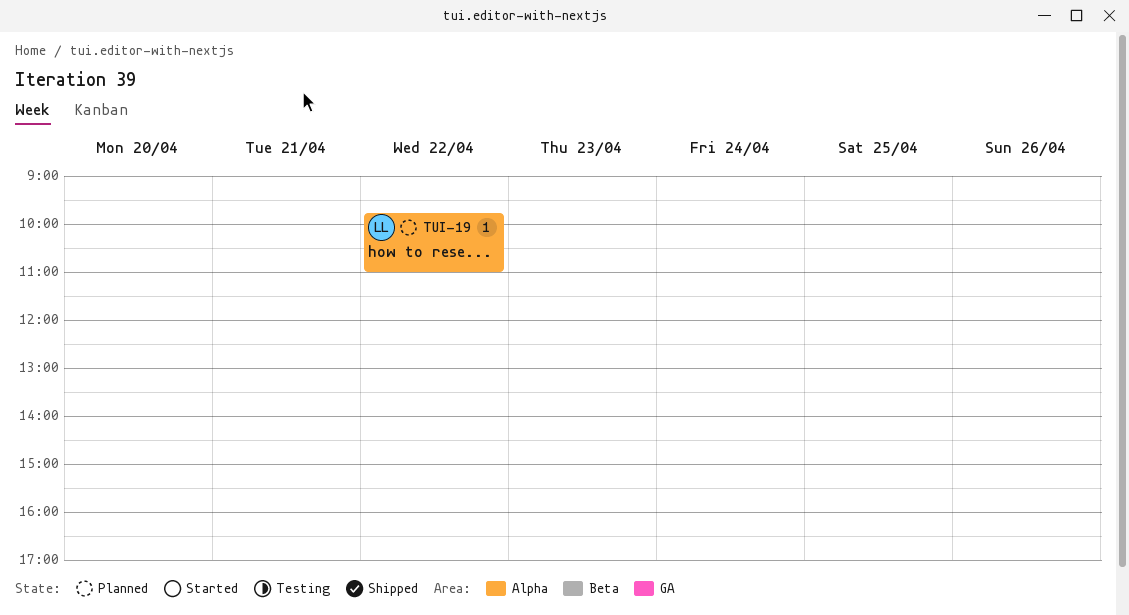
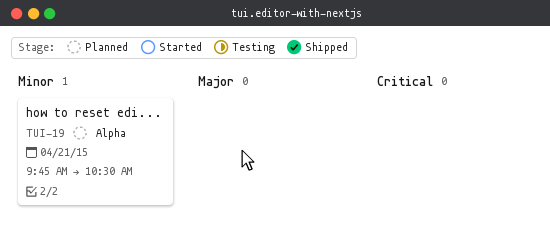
TUI-19, day: Apr 22 -> Apr 21
TUI-19, ends: 11:00 -> 10:30

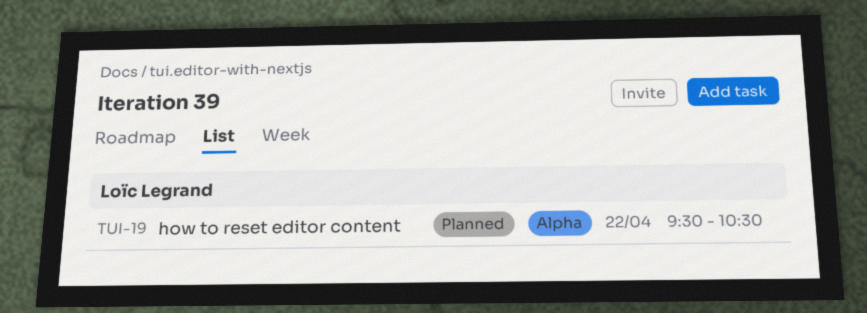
TUI-19, day: Apr 21 -> Apr 22
TUI-19, begins: 09:45 -> 09:30

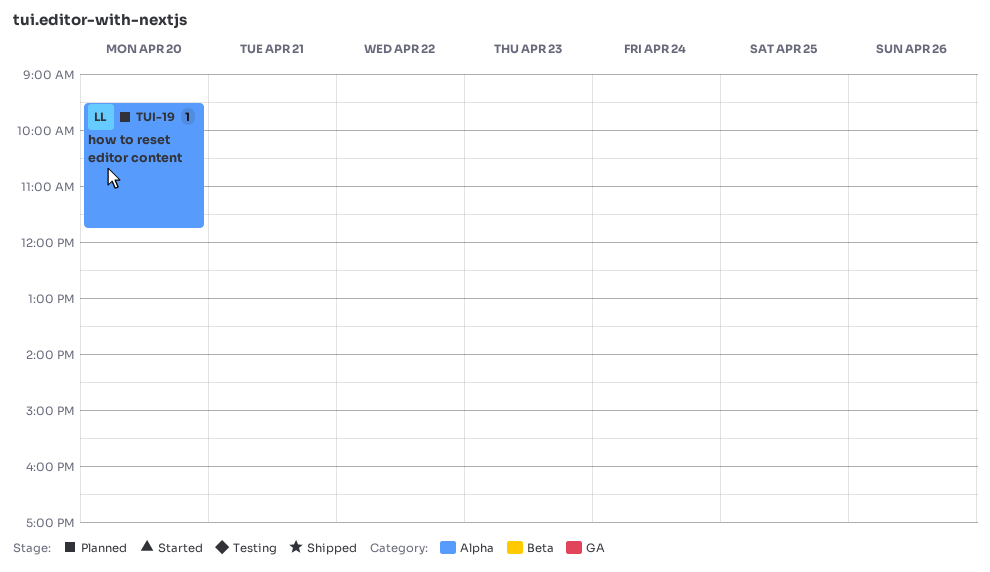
TUI-19, day: Apr 22 -> Apr 20
TUI-19, ends: 10:30 -> 11:45

